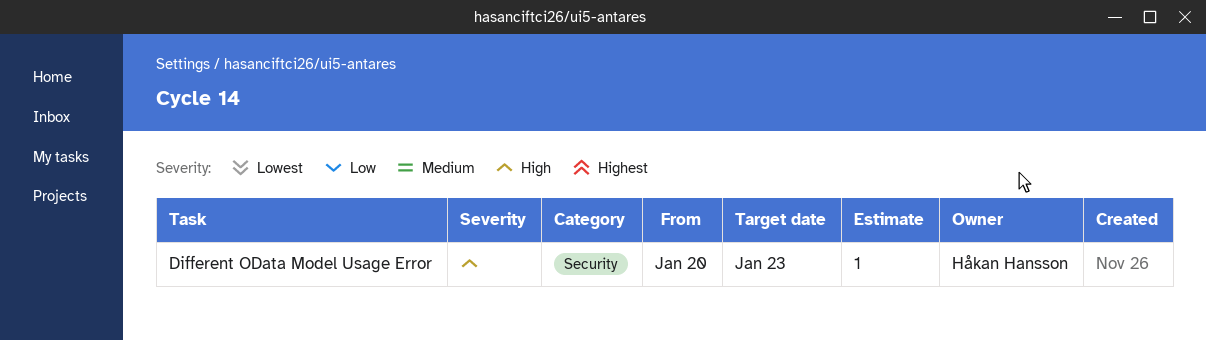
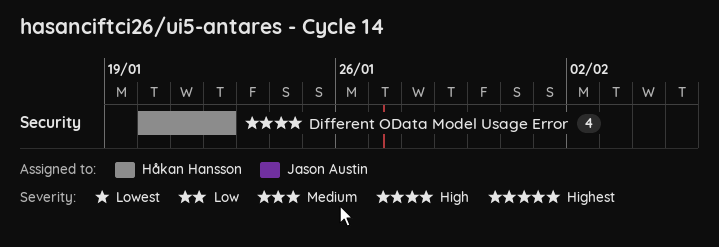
Different OData Model Usage Error, estimate: 1 -> 4
Different OData Model Usage Error, due: Jan 23 -> Jan 22

